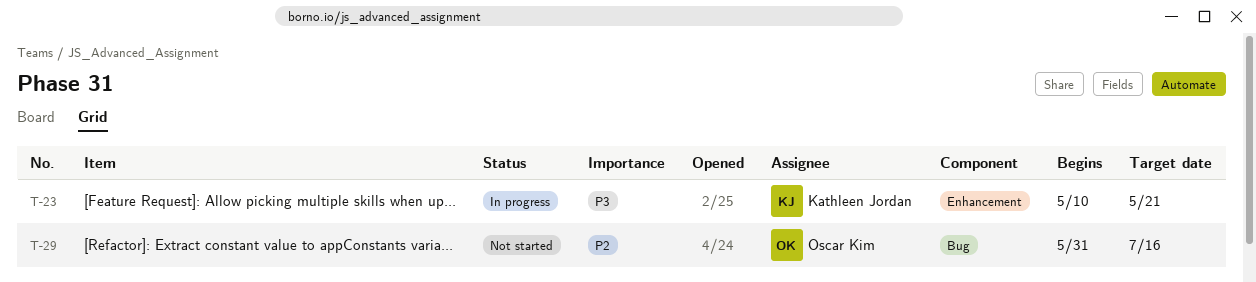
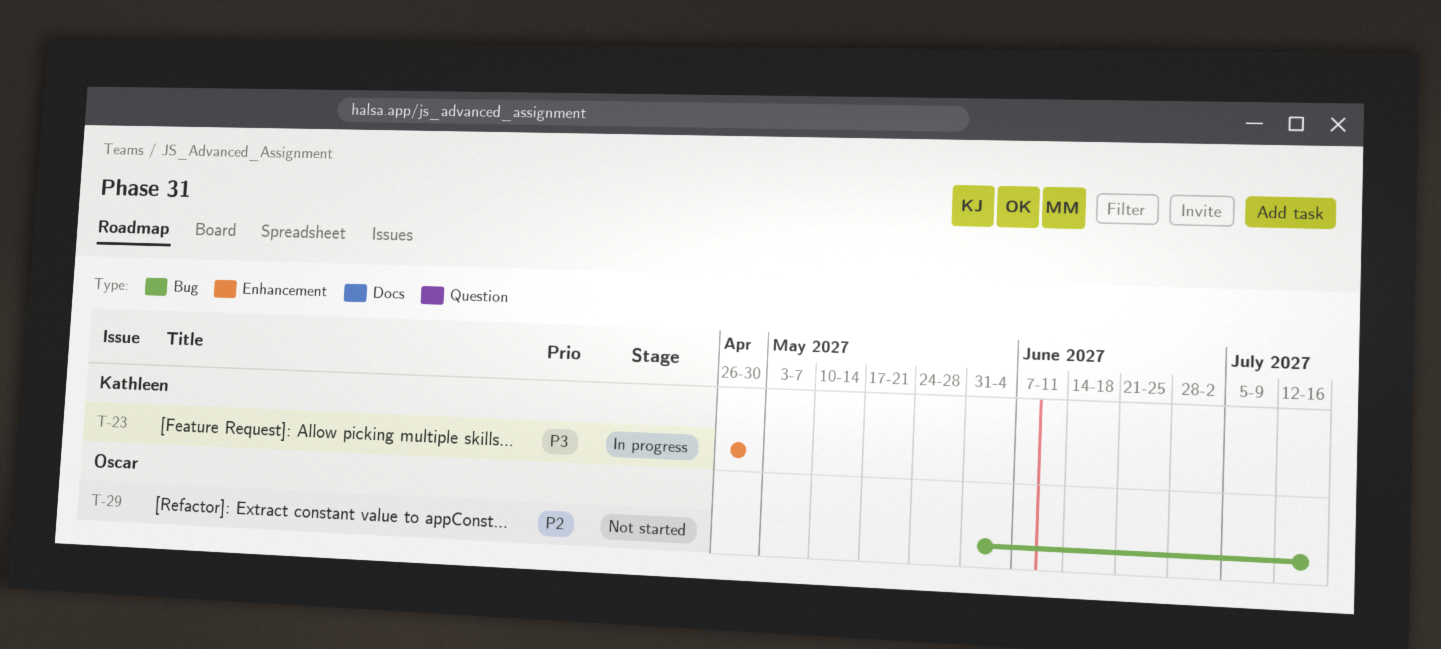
T-23, start: May 10 -> Apr 26
T-23, due: May 21 -> Apr 30

